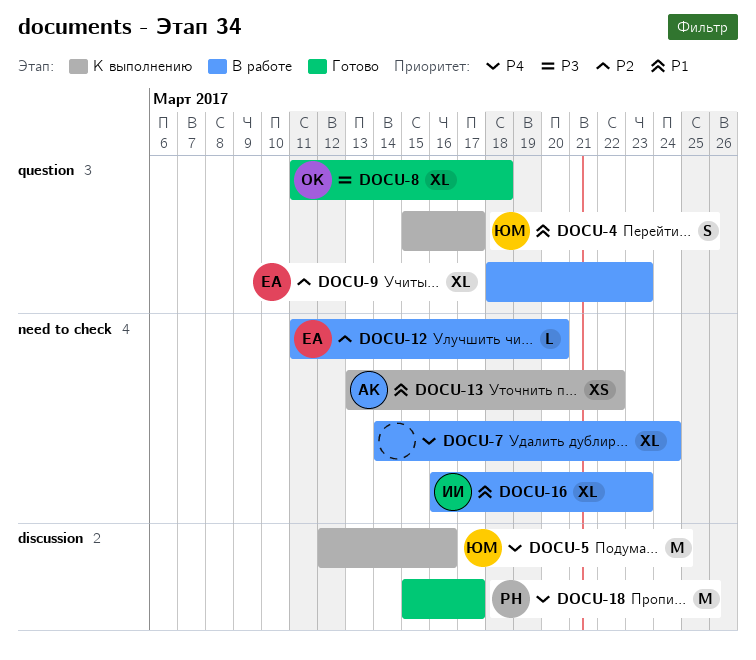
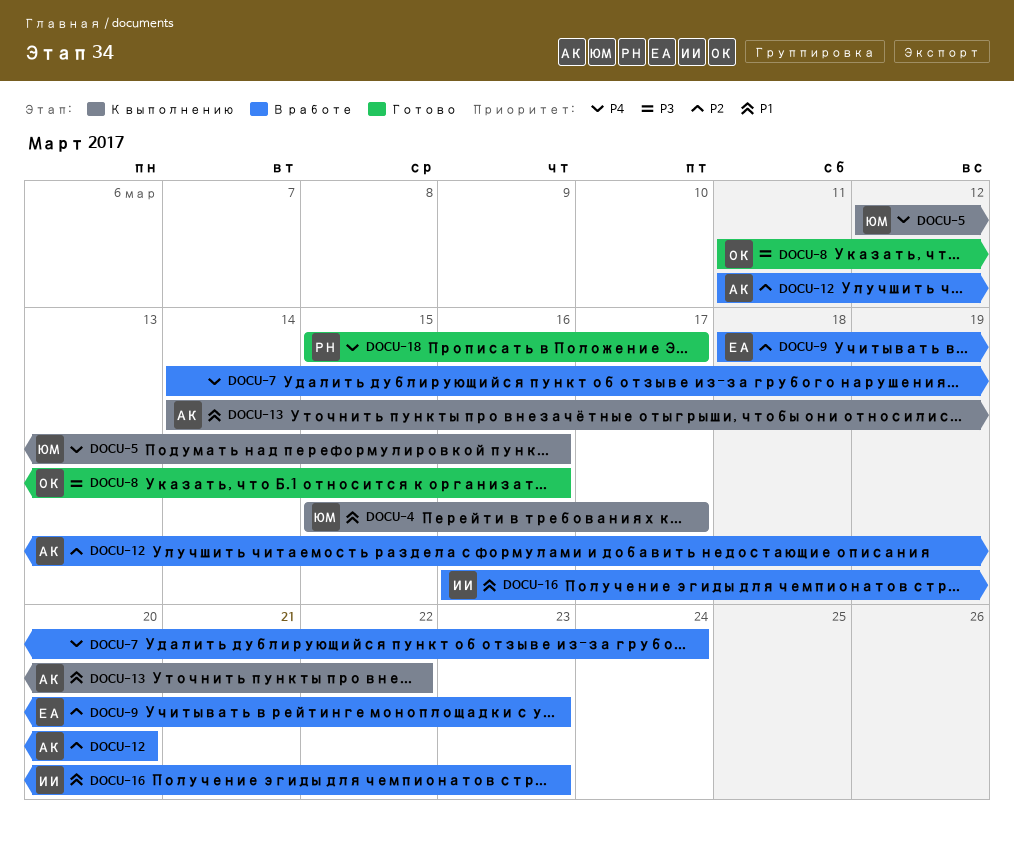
DOCU-8, due: Mar 18 -> Mar 16
DOCU-12, owner: ЕА -> АК
DOCU-13, start: Mar 13 -> Mar 14

